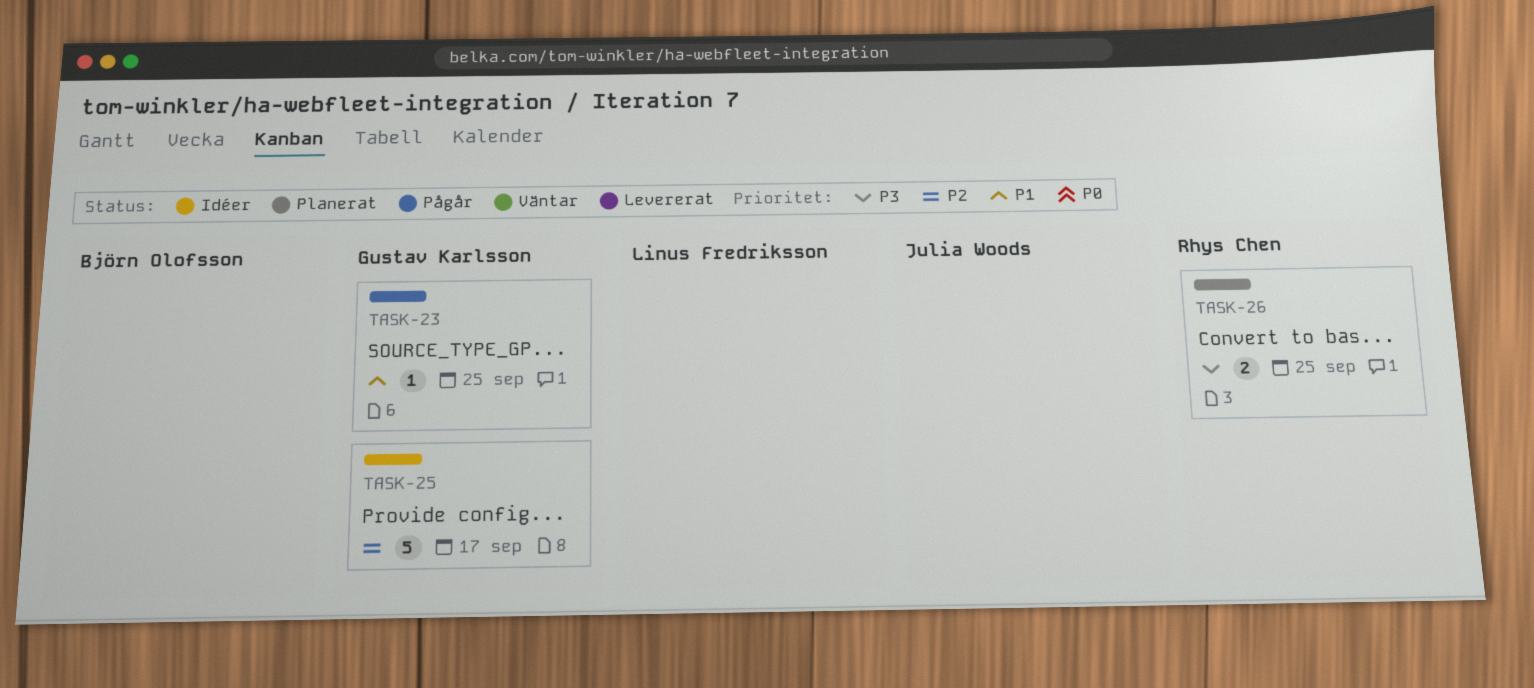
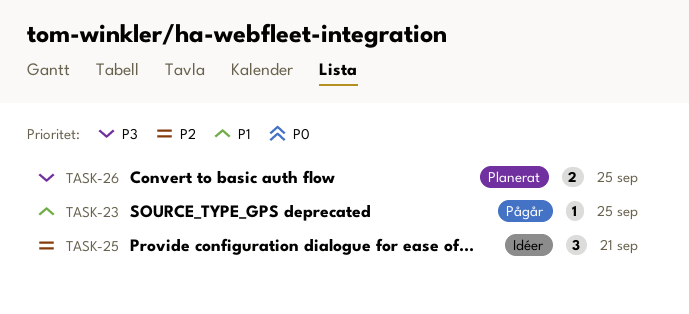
TASK-25, estimate: 5 -> 3
TASK-25, due: Sep 17 -> Sep 21

